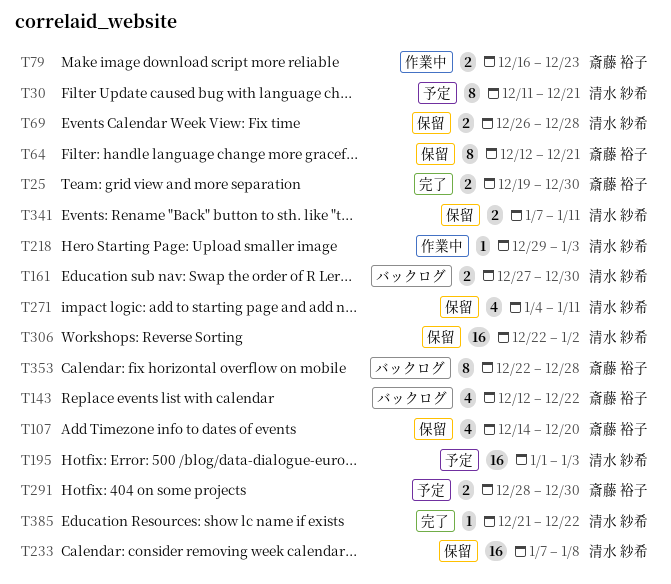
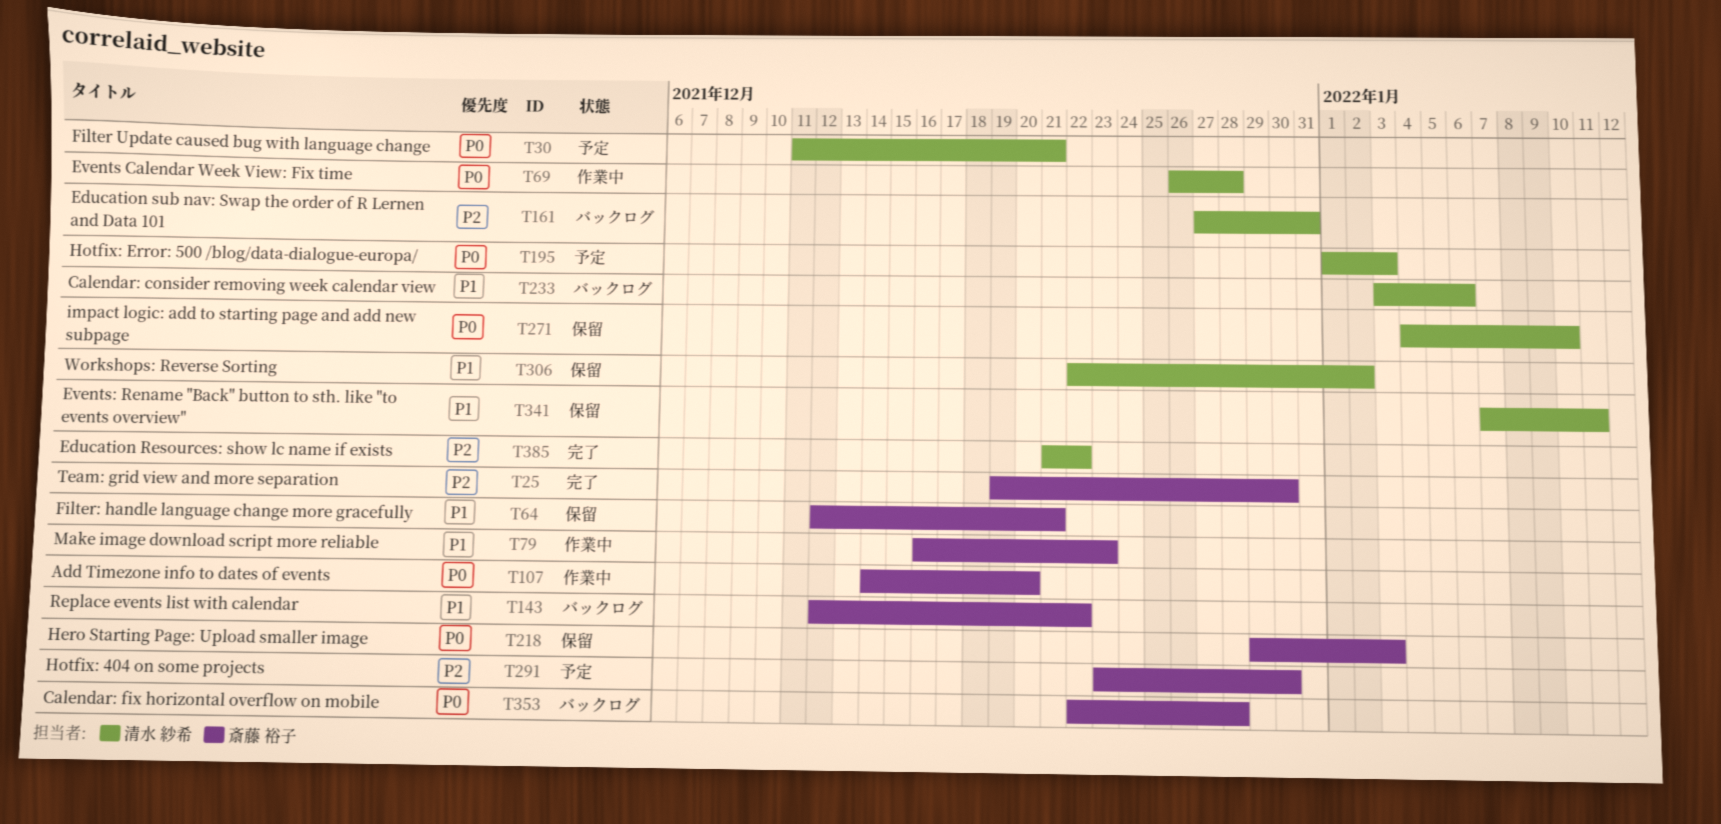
T69, status: 保留 -> 作業中
T107, status: 保留 -> 作業中
T161, due: Dec 30 -> Dec 31
T218, status: 作業中 -> 保留
T218, owner: 清水 紗希 -> 斎藤 裕子
T233, status: 保留 -> バックログ
T233, start: Jan 7 -> Jan 3
T233, due: Jan 8 -> Jan 6
T271, due: Jan 11 -> Jan 10
T291, start: Dec 28 -> Dec 23

